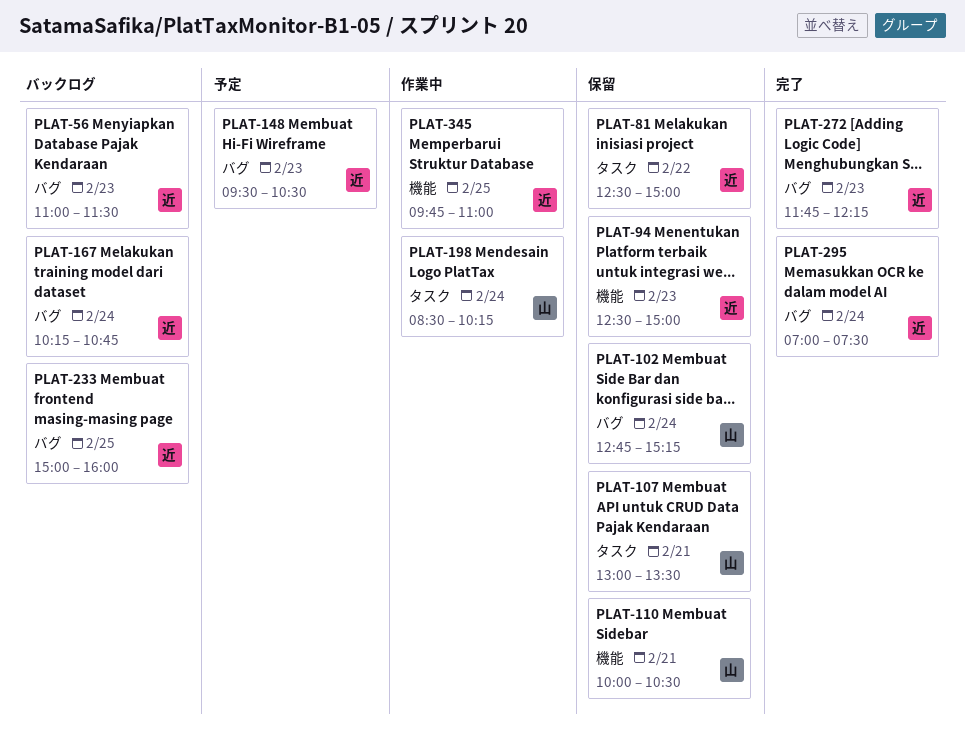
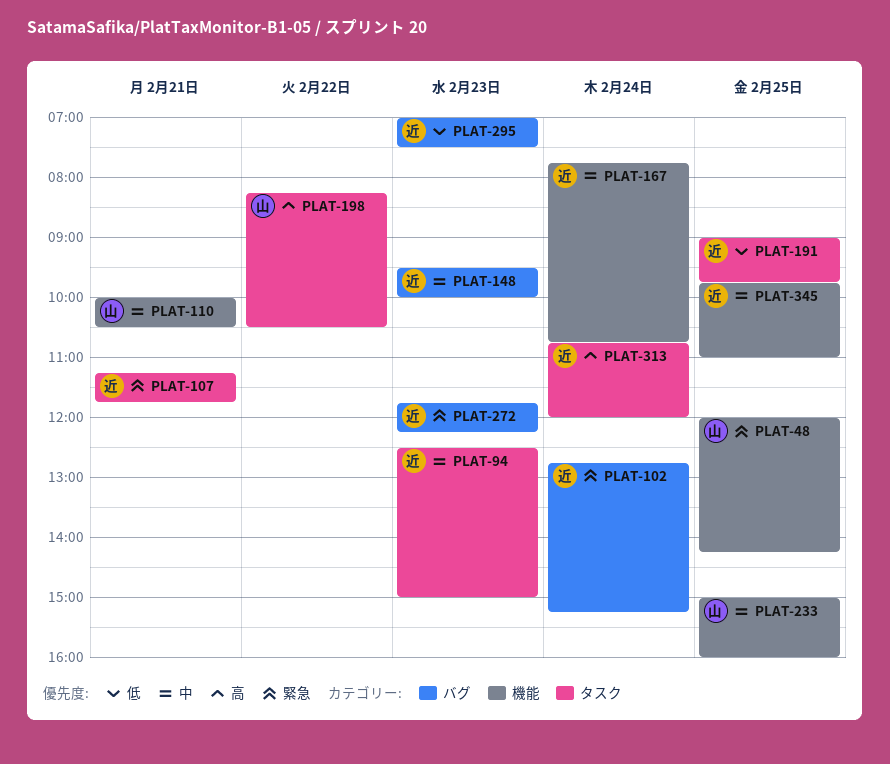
PLAT-48: none -> present
PLAT-56: present -> none
PLAT-81: present -> none
PLAT-94, label: 機能 -> タスク
PLAT-102, owner: 山 -> 近
PLAT-107, owner: 山 -> 近
PLAT-107, begins: 13:00 -> 11:15
PLAT-107, ends: 13:30 -> 11:45
PLAT-148, ends: 10:30 -> 10:00
PLAT-167, label: バグ -> 機能
PLAT-167, begins: 10:15 -> 07:45
PLAT-191: none -> present
PLAT-198, day: Feb 24 -> Feb 22
PLAT-198, begins: 08:30 -> 08:15
PLAT-198, ends: 10:15 -> 10:30
PLAT-233, owner: 近 -> 山
PLAT-233, label: バグ -> 機能
PLAT-295, day: Feb 24 -> Feb 23
PLAT-313: none -> present

